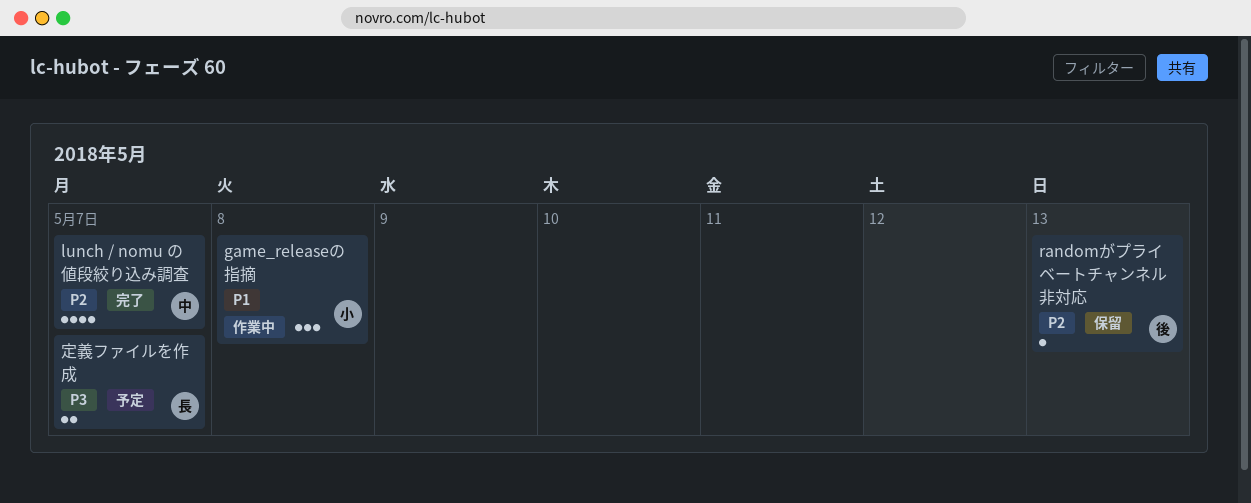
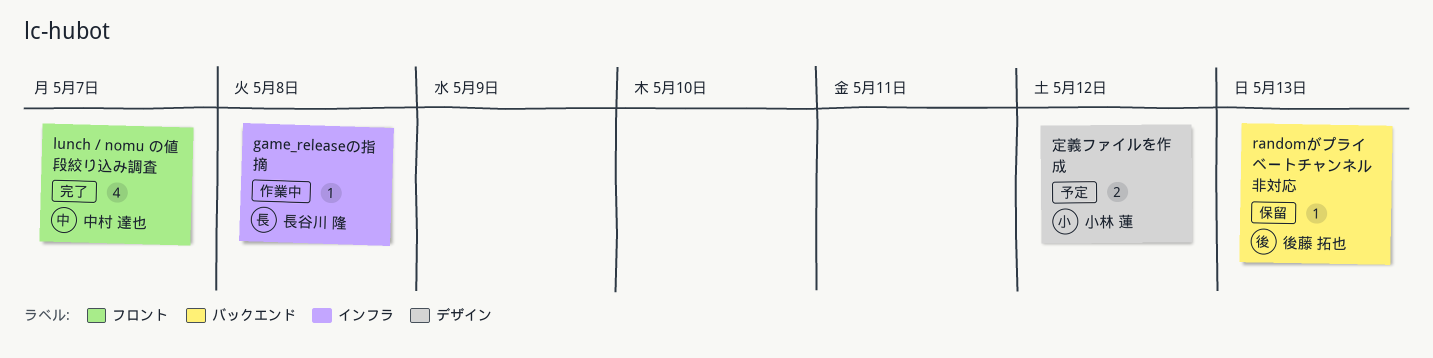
game_releaseの指摘, owner: 小林 蓮 -> 長谷川 隆
game_releaseの指摘, estimate: 3 -> 1
定義ファイルを作成, owner: 長谷川 隆 -> 小林 蓮
定義ファイルを作成, due: May 7 -> May 12

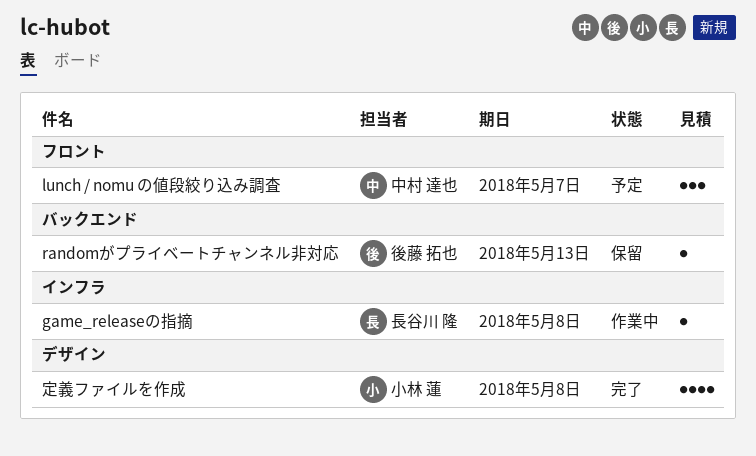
lunch / nomu の値段絞り込み調査, status: 完了 -> 予定
lunch / nomu の値段絞り込み調査, estimate: 4 -> 3
定義ファイルを作成, status: 予定 -> 完了
定義ファイルを作成, estimate: 2 -> 4
定義ファイルを作成, due: May 12 -> May 8

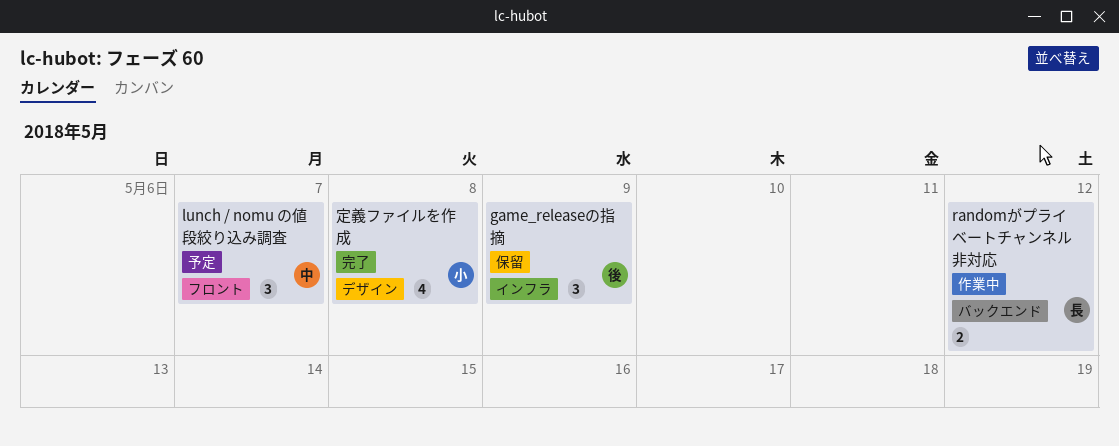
game_releaseの指摘, status: 作業中 -> 保留
game_releaseの指摘, owner: 長谷川 隆 -> 後藤 拓也
game_releaseの指摘, estimate: 1 -> 3
game_releaseの指摘, due: May 8 -> May 9
randomがプライベートチャンネル非対応, status: 保留 -> 作業中
randomがプライベートチャンネル非対応, owner: 後藤 拓也 -> 長谷川 隆
randomがプライベートチャンネル非対応, estimate: 1 -> 2
randomがプライベートチャンネル非対応, due: May 13 -> May 12

